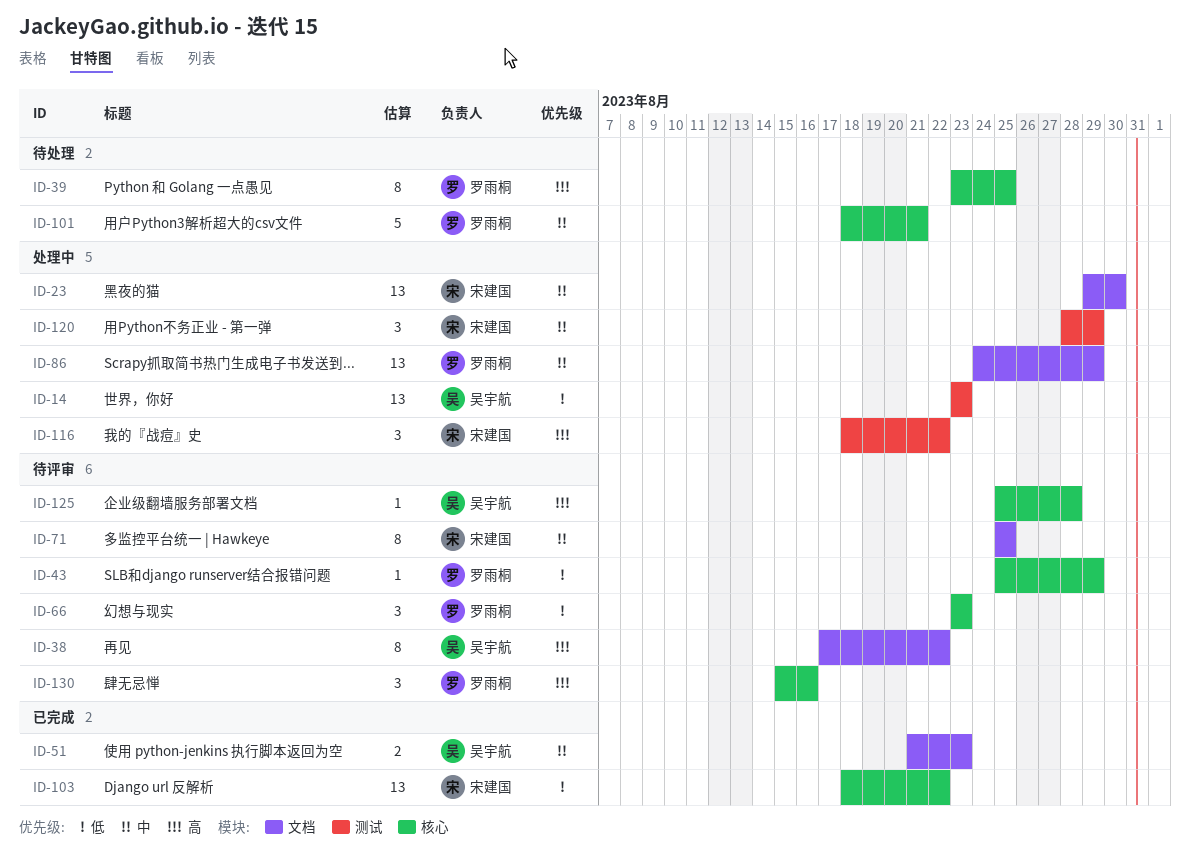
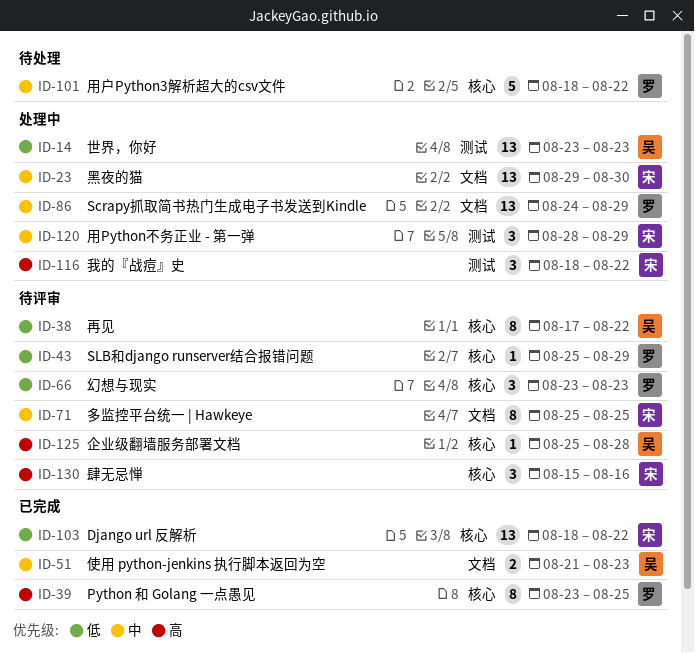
ID-38, priority: 高 -> 低
ID-38, label: 文档 -> 核心
ID-39, status: 待处理 -> 已完成
ID-101, due: Aug 21 -> Aug 22
ID-130, owner: 罗雨桐 -> 宋建国

